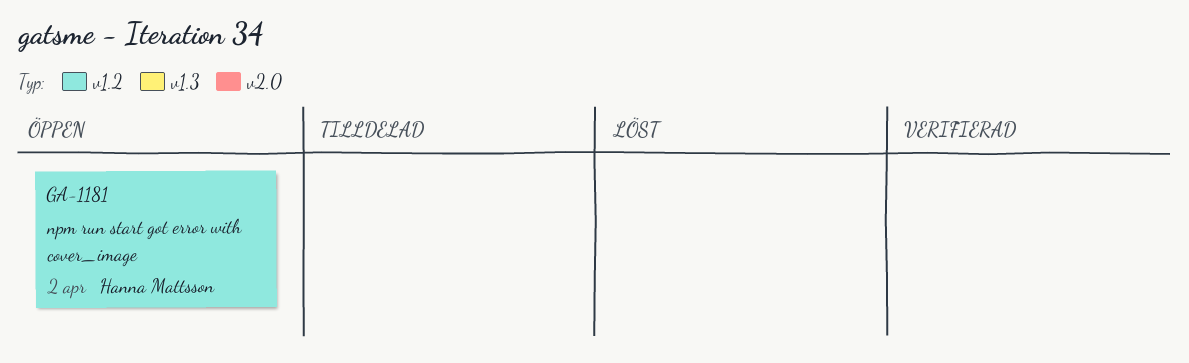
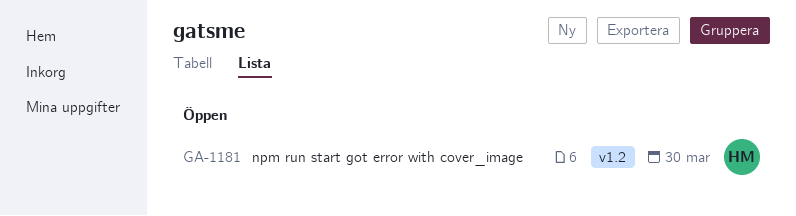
GA-1181, due: Apr 2 -> Mar 30

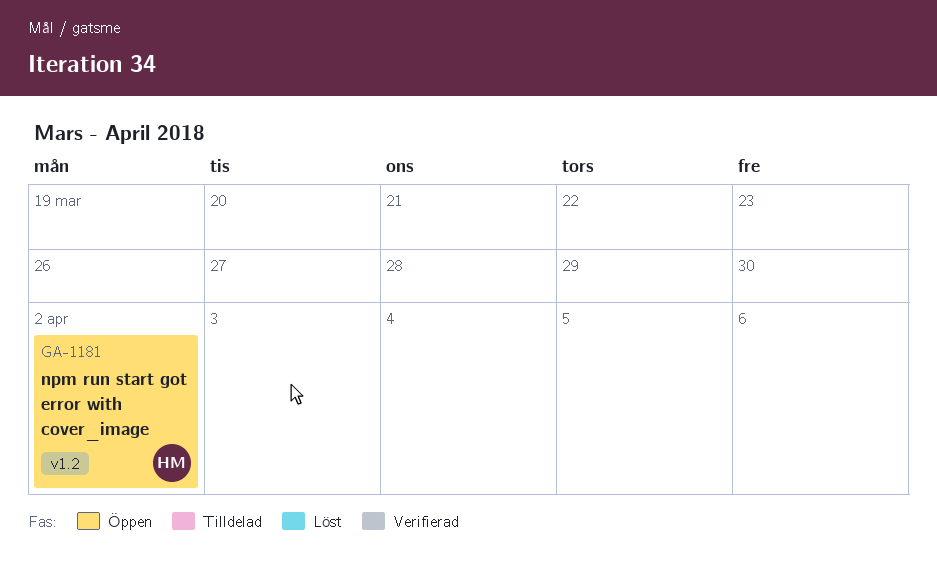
GA-1181, due: Mar 30 -> Apr 2

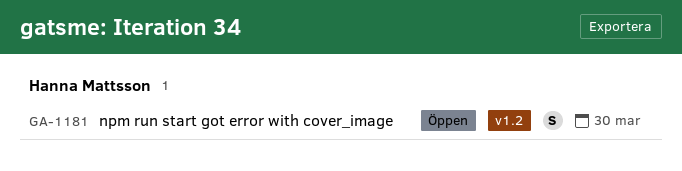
GA-1181, due: Apr 2 -> Mar 30

